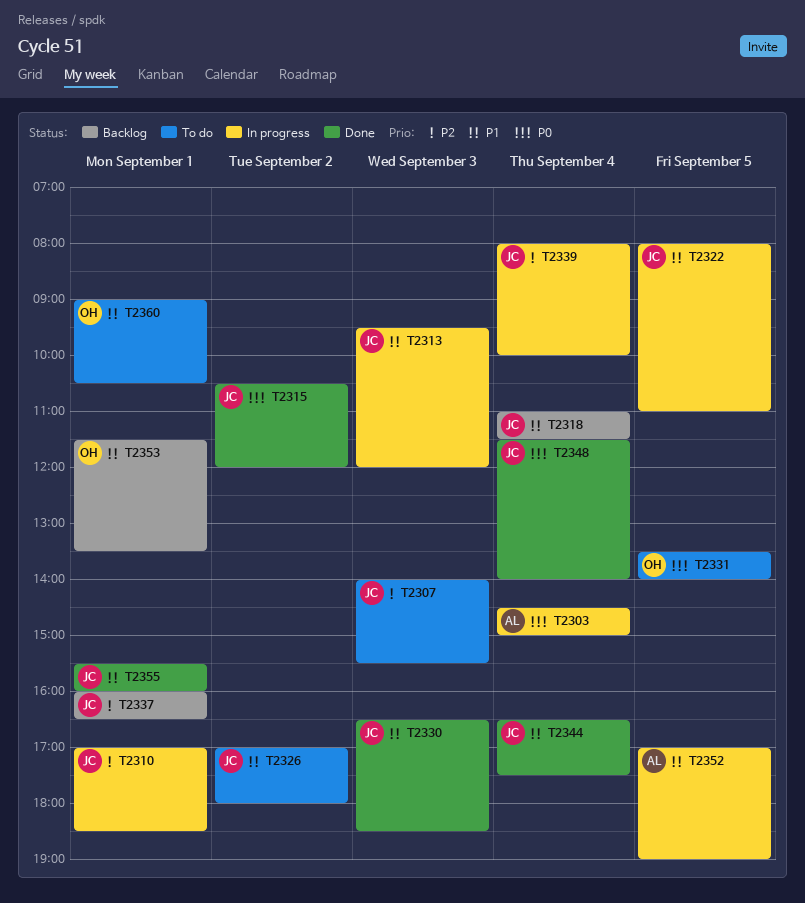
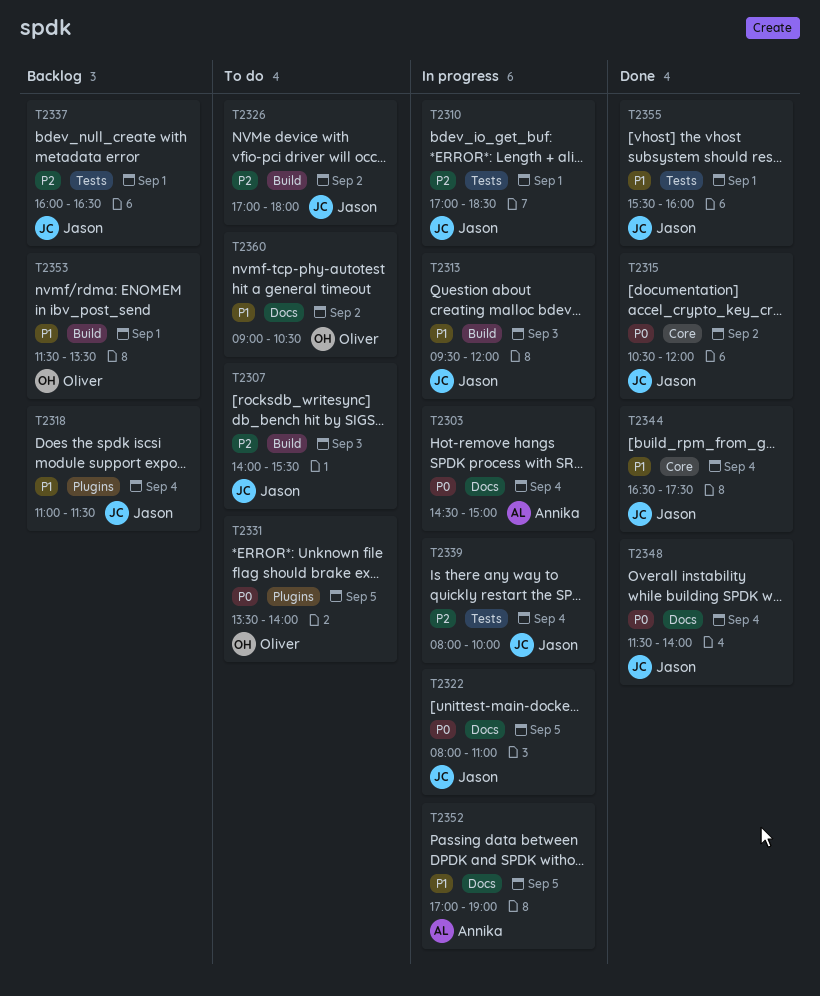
T2322, priority: P1 -> P0
T2326, priority: P1 -> P2
T2330: present -> none
T2360, day: Sep 1 -> Sep 2

